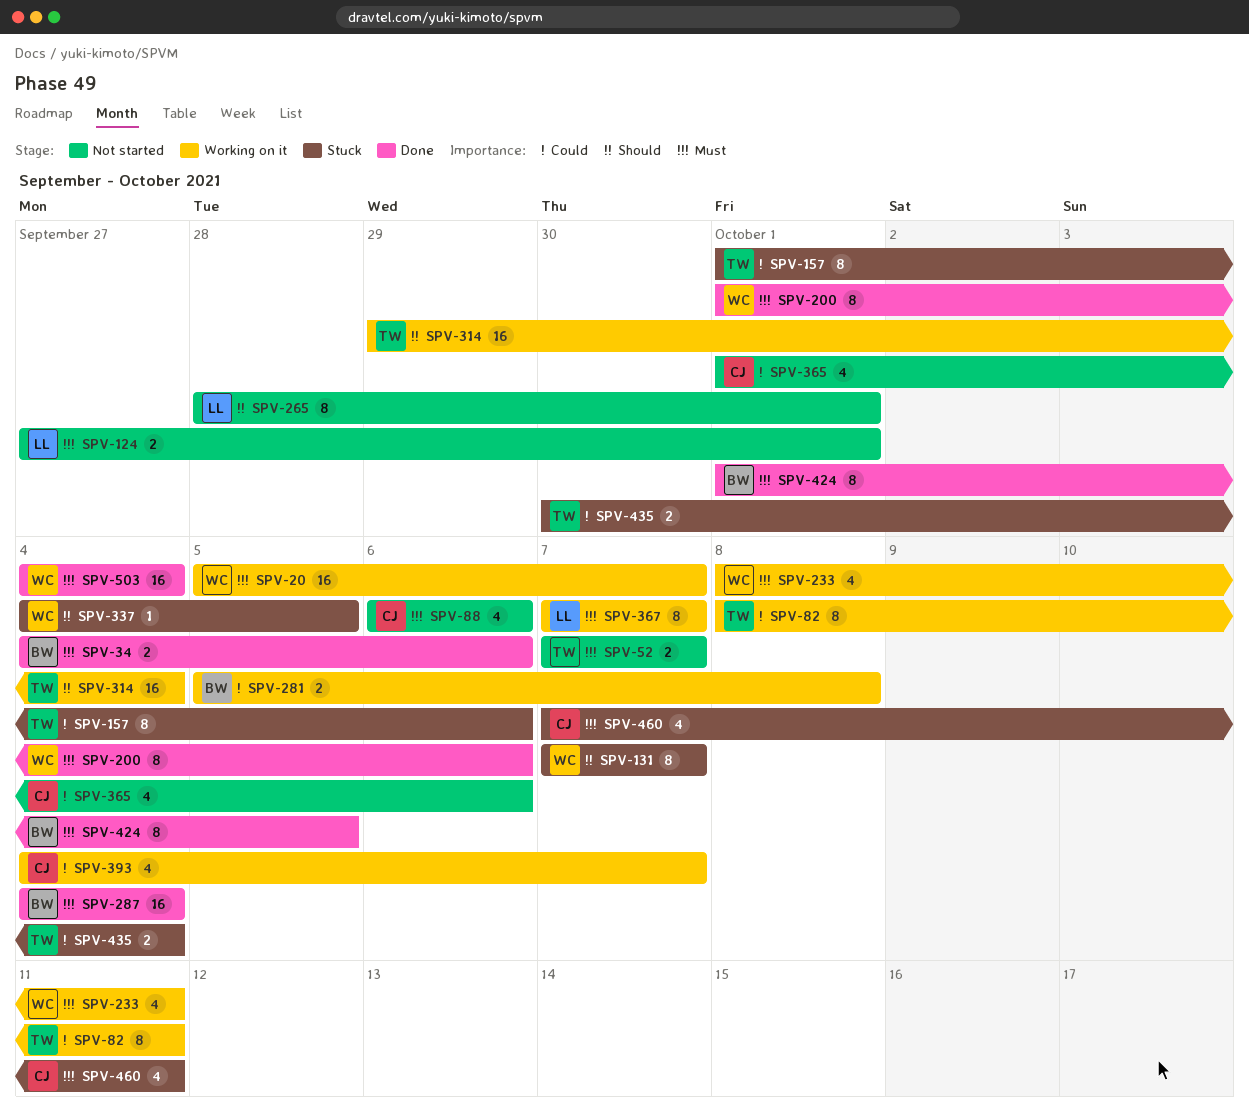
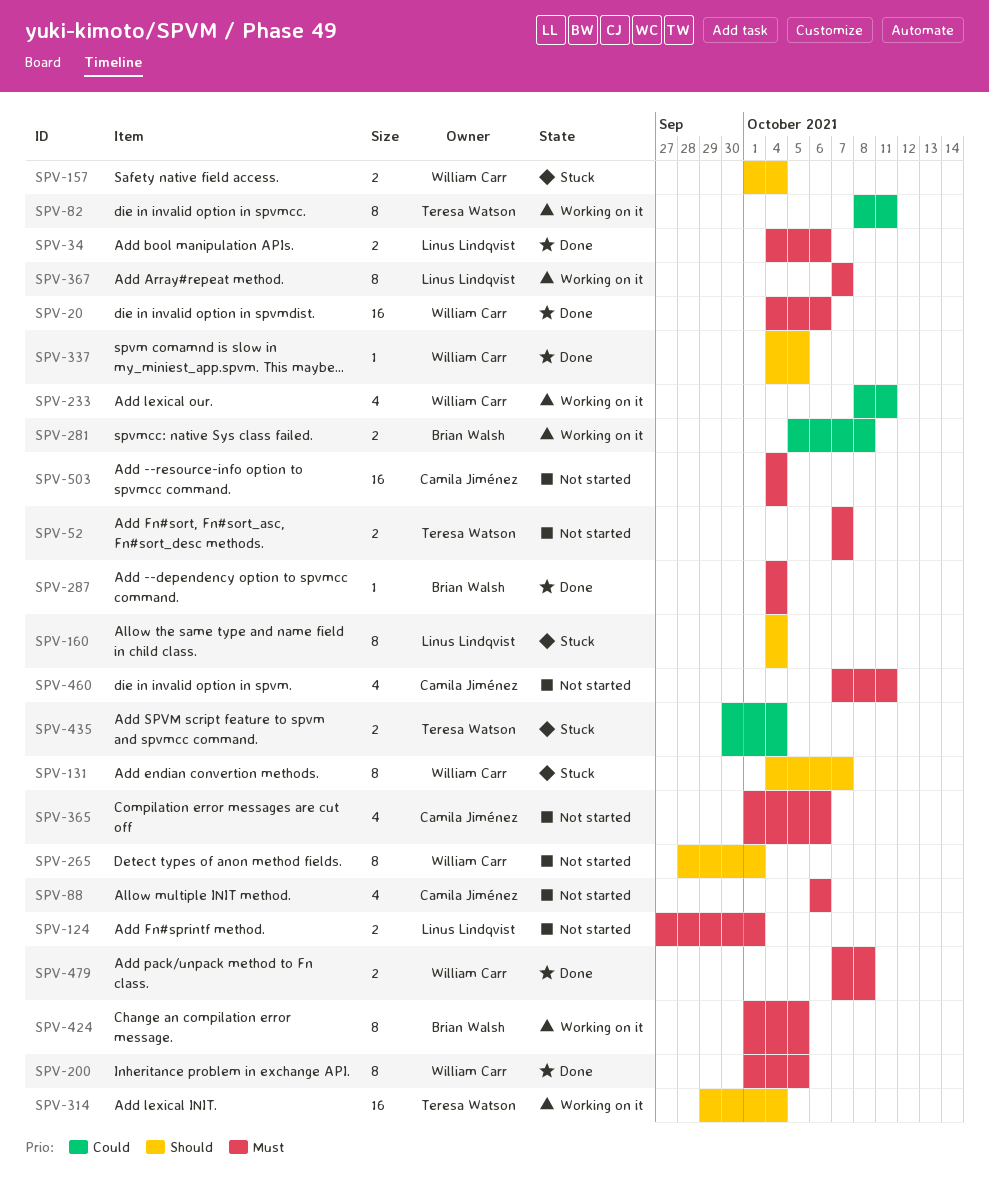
SPV-20, status: Working on it -> Done
SPV-20, start: Oct 5 -> Oct 4
SPV-20, due: Oct 7 -> Oct 6
SPV-34, owner: Brian Walsh -> Linus Lindqvist
SPV-131, start: Oct 7 -> Oct 4
SPV-157, owner: Teresa Watson -> William Carr
SPV-157, priority: Could -> Should
SPV-157, estimate: 8 -> 2
SPV-157, due: Oct 6 -> Oct 4
SPV-160: none -> present
SPV-200, due: Oct 6 -> Oct 5
SPV-233, priority: Must -> Could
SPV-265, owner: Linus Lindqvist -> William Carr
SPV-287, estimate: 16 -> 1
SPV-337, status: Stuck -> Done
SPV-365, priority: Could -> Must
SPV-393: present -> none
SPV-424, status: Done -> Working on it
SPV-460, status: Stuck -> Not started
SPV-479: none -> present
SPV-503, status: Done -> Not started
SPV-503, owner: William Carr -> Camila Jiménez

